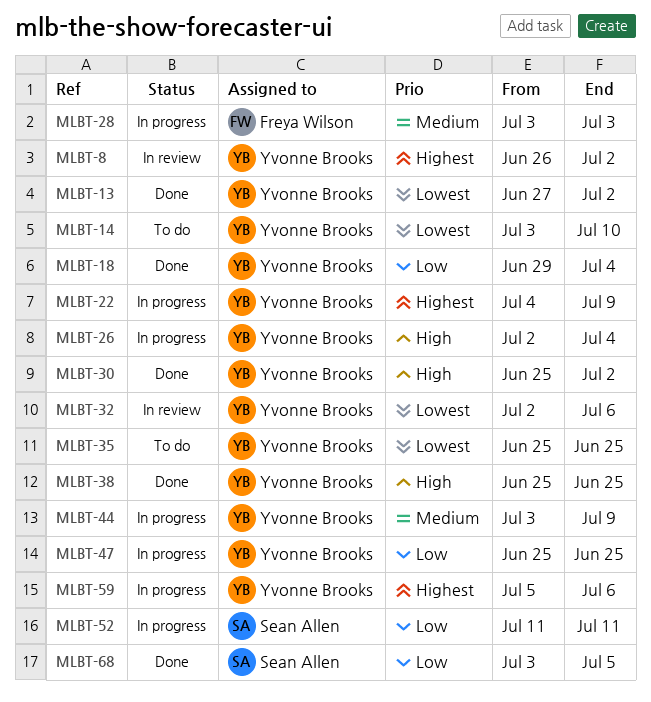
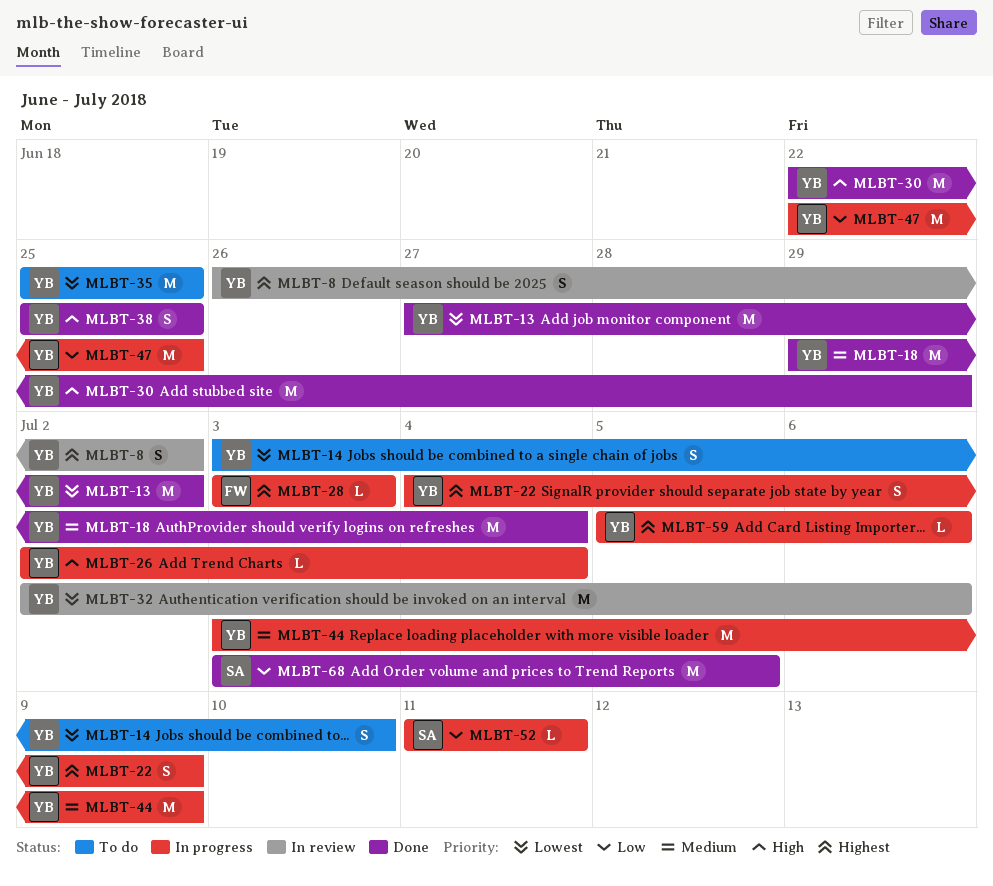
MLBT-18, priority: Low -> Medium
MLBT-28, priority: Medium -> Highest
MLBT-30, start: Jun 25 -> Jun 22
MLBT-30, due: Jul 2 -> Jun 29
MLBT-47, start: Jun 25 -> Jun 22

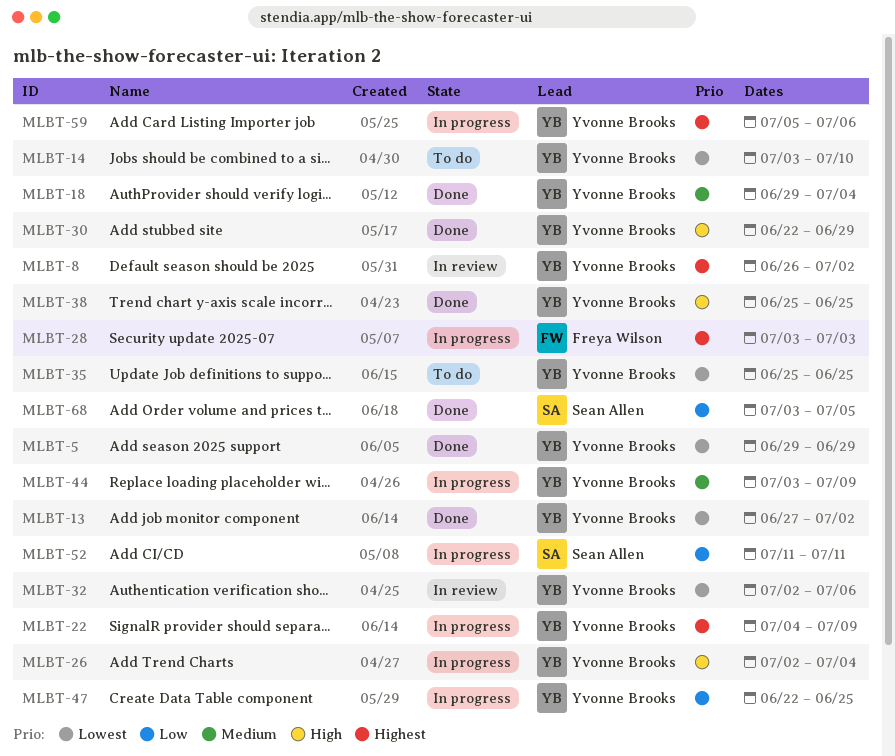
MLBT-5: none -> present

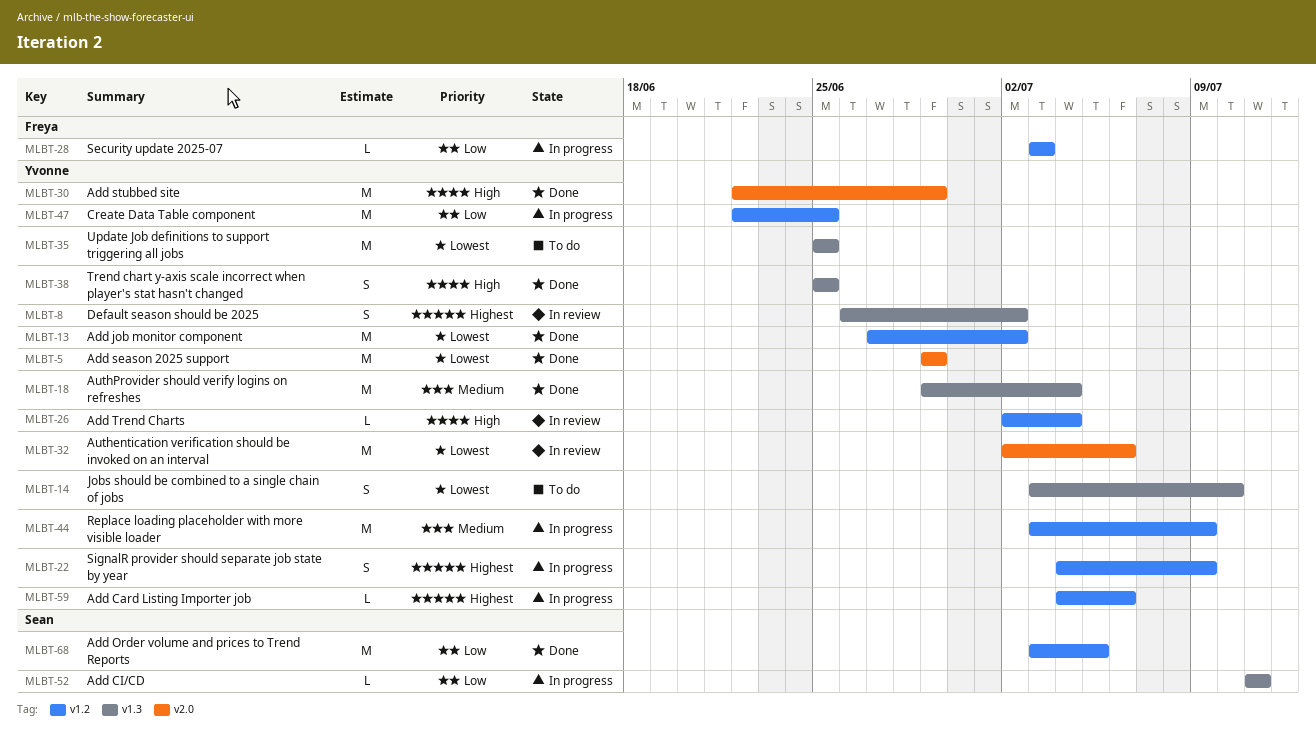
MLBT-26, status: In progress -> In review
MLBT-28, priority: Highest -> Low
MLBT-59, start: Jul 5 -> Jul 4

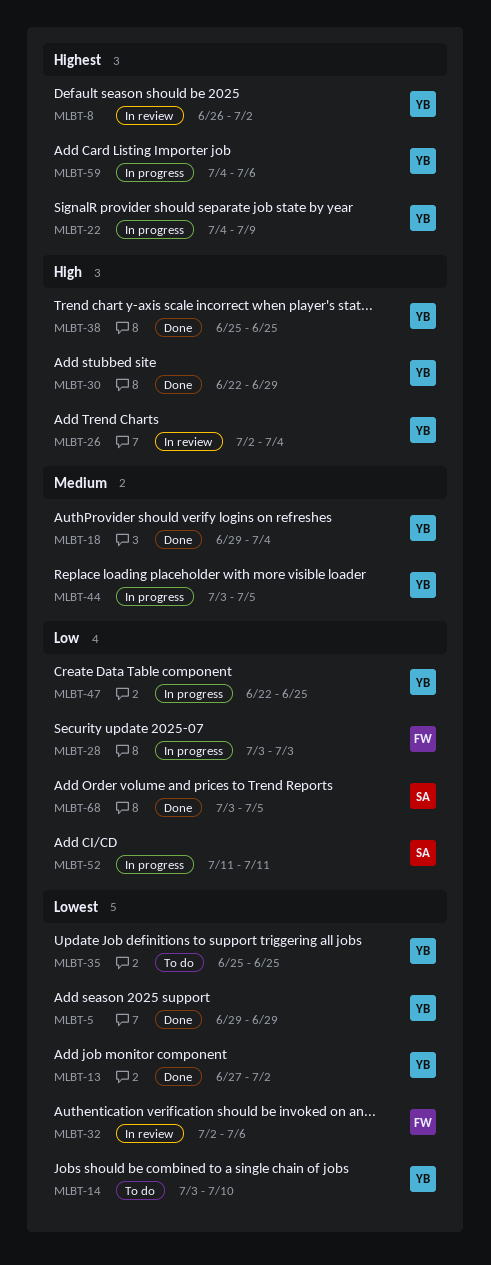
MLBT-32, owner: Yvonne -> Freya
MLBT-44, due: Jul 9 -> Jul 5

